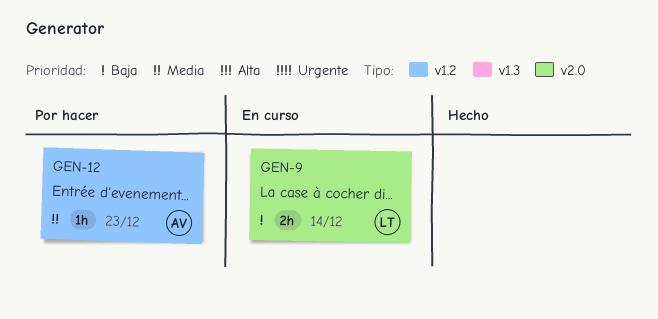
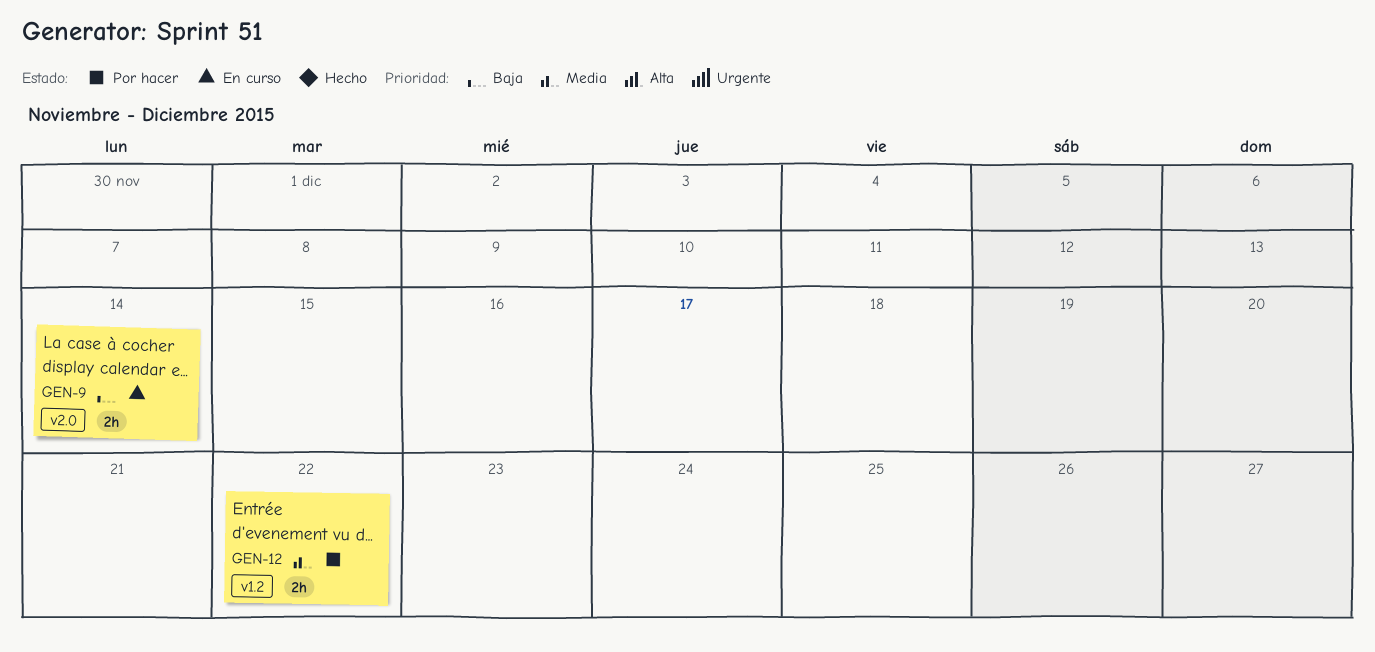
GEN-12, estimate: 1h -> 2h
GEN-12, due: Dec 23 -> Dec 22

